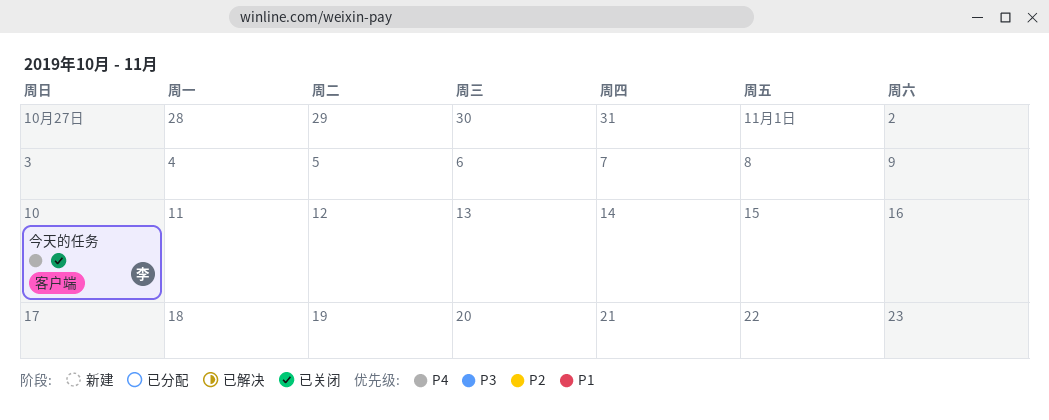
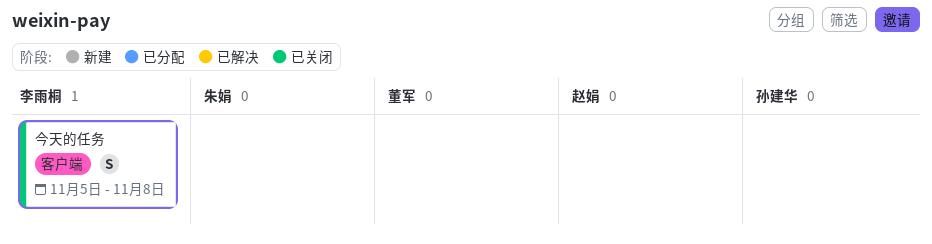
今天的任务, due: Nov 10 -> Nov 8

